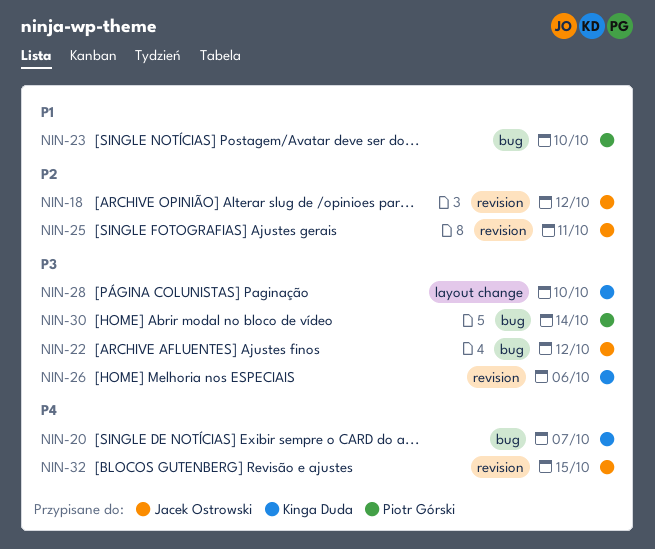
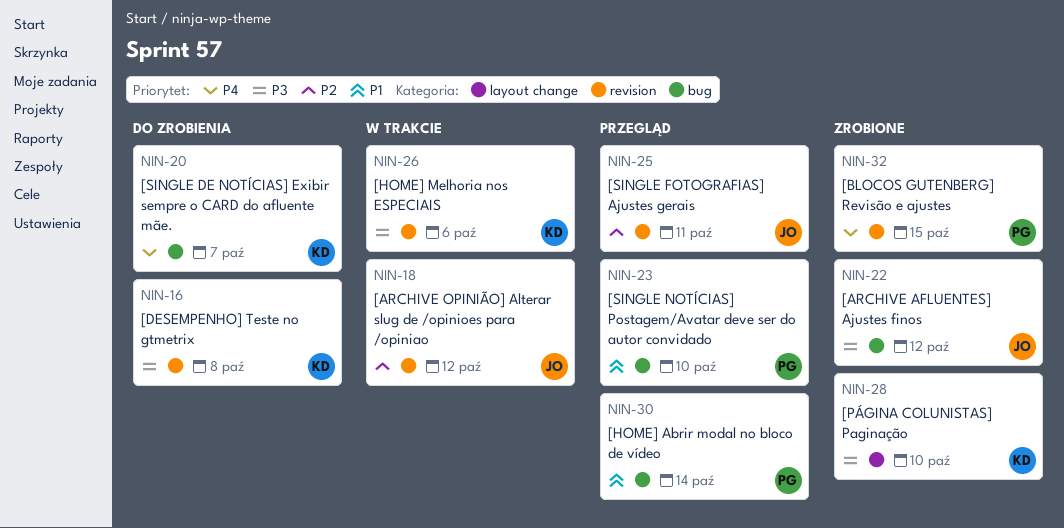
NIN-16: none -> present
NIN-30, priority: P3 -> P1
NIN-32, owner: Jacek Ostrowski -> Piotr Górski

